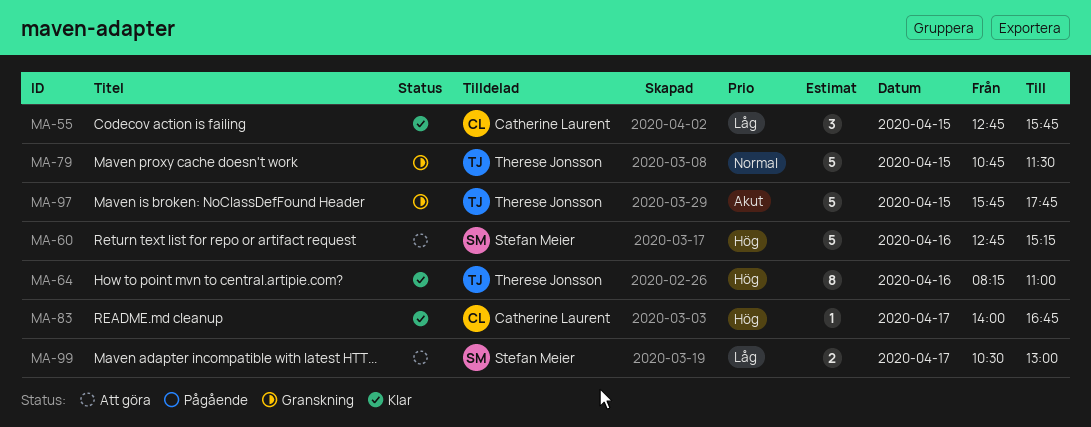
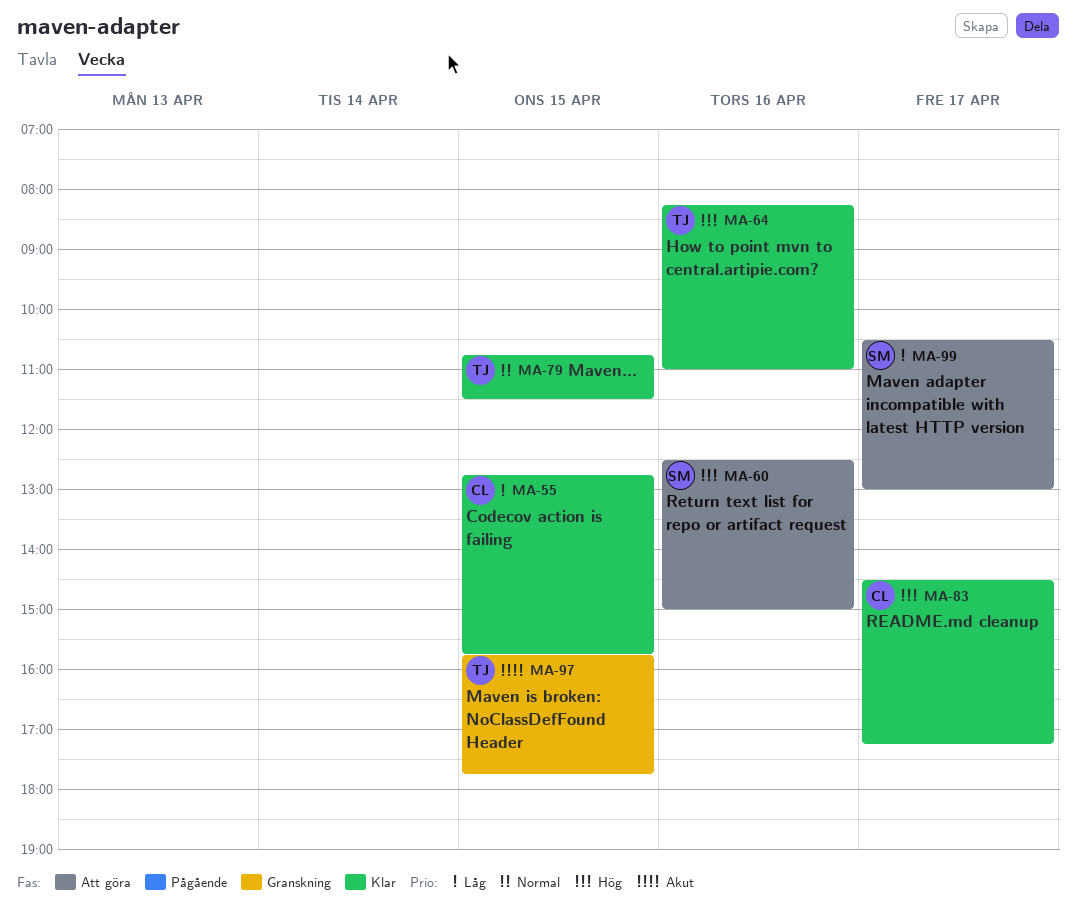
MA-60, begins: 12:45 -> 12:30
MA-60, ends: 15:15 -> 15:00
MA-79, status: Granskning -> Klar
MA-83, begins: 14:00 -> 14:30
MA-83, ends: 16:45 -> 17:15

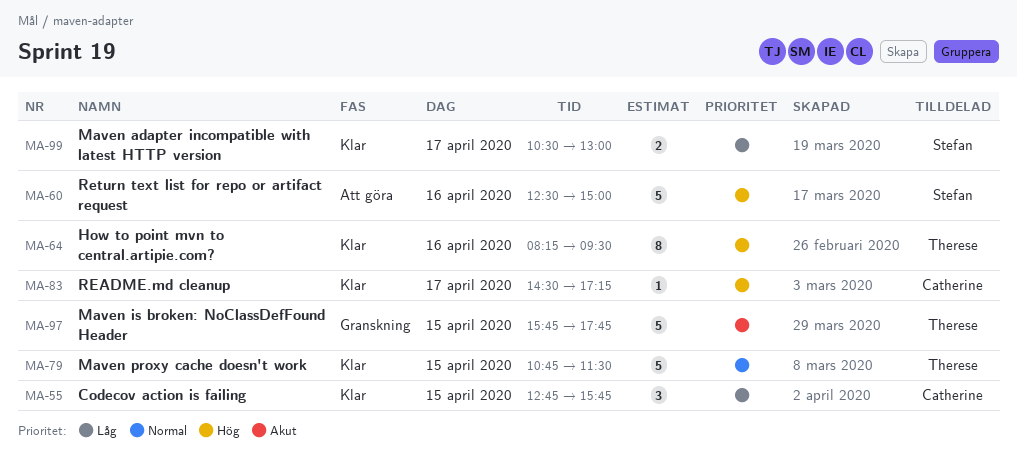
MA-64, ends: 11:00 -> 09:30
MA-99, status: Att göra -> Klar

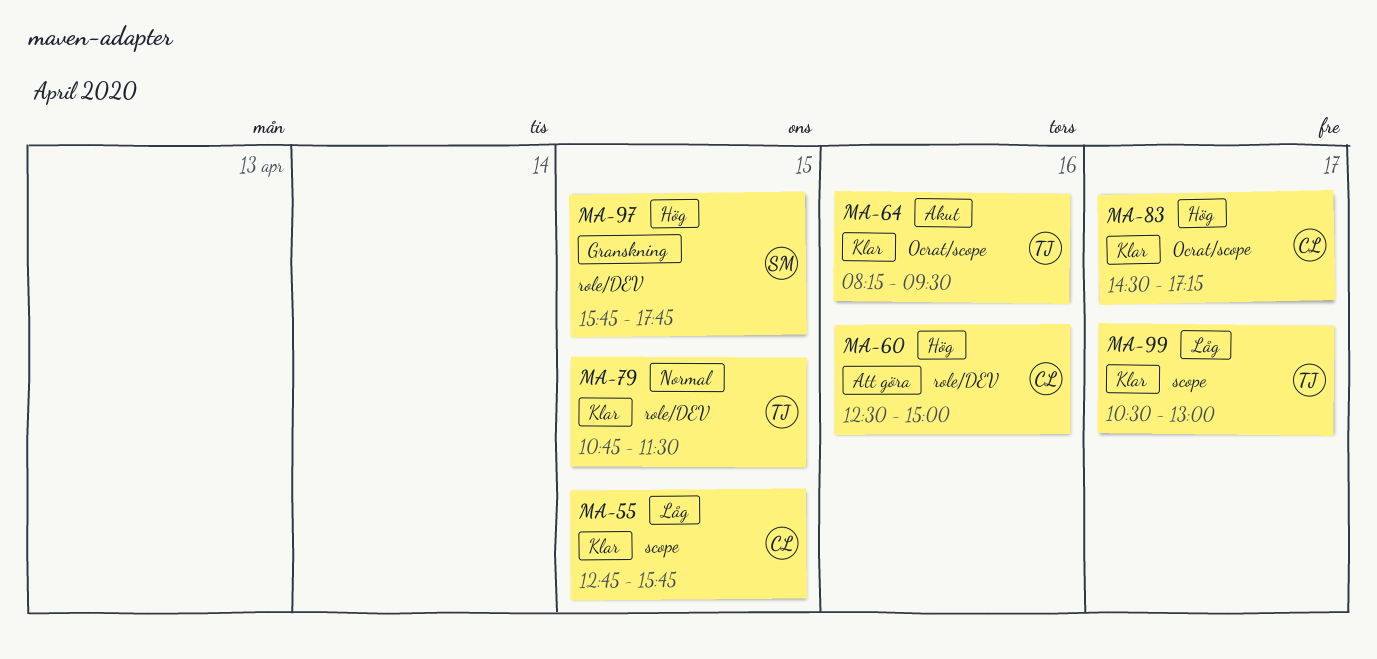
MA-60, owner: Stefan -> Catherine
MA-64, priority: Hög -> Akut
MA-97, owner: Therese -> Stefan
MA-97, priority: Akut -> Hög
MA-99, owner: Stefan -> Therese

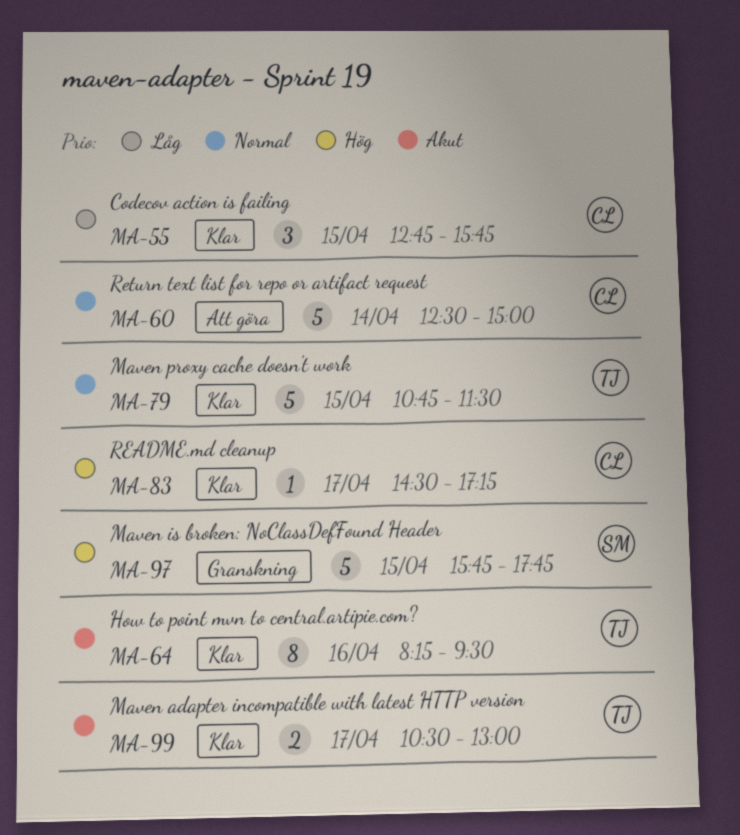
MA-60, priority: Hög -> Normal
MA-60, day: Apr 16 -> Apr 14
MA-99, priority: Låg -> Akut

